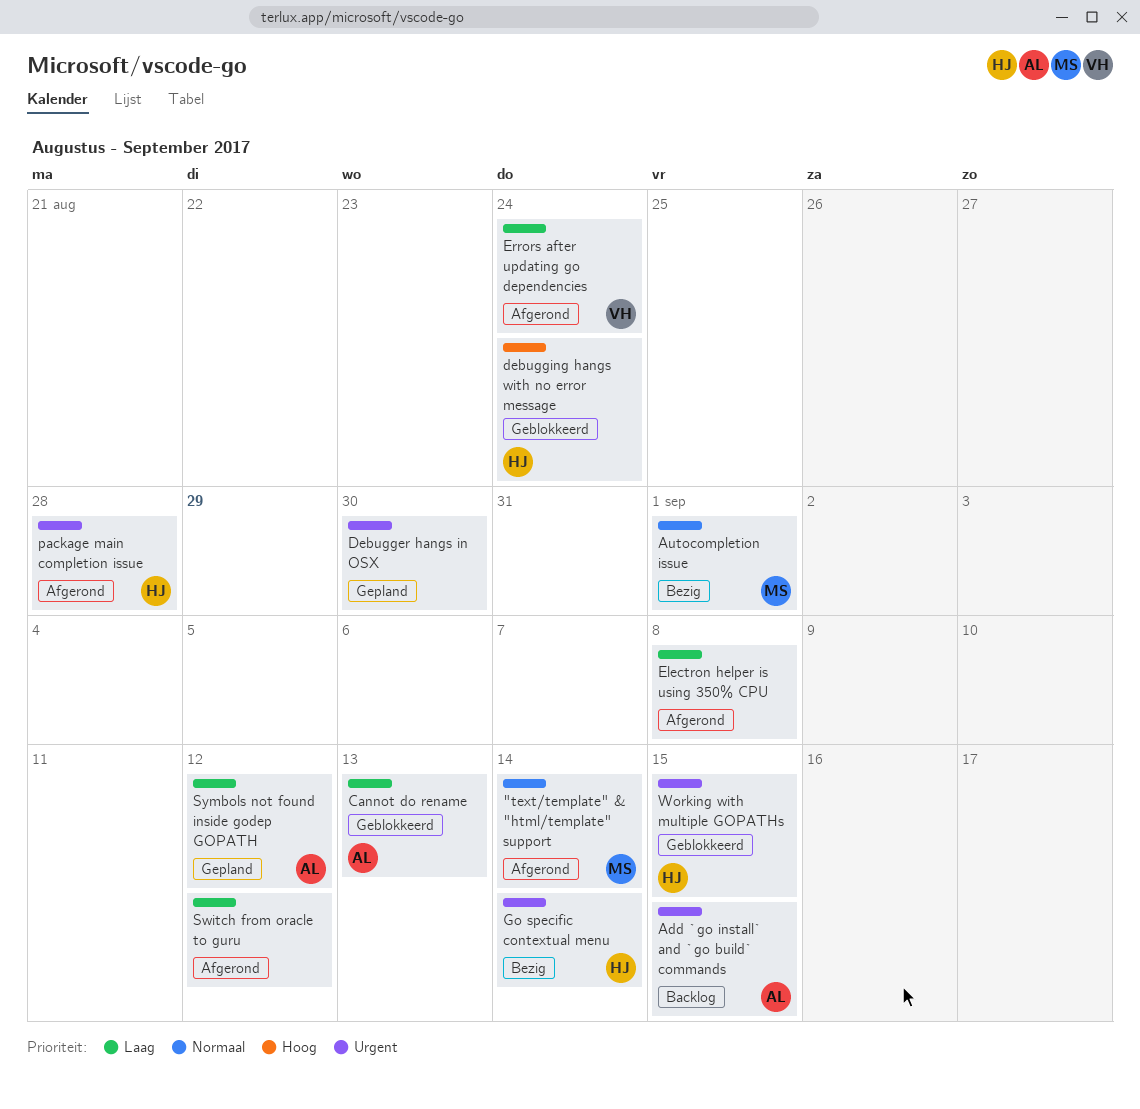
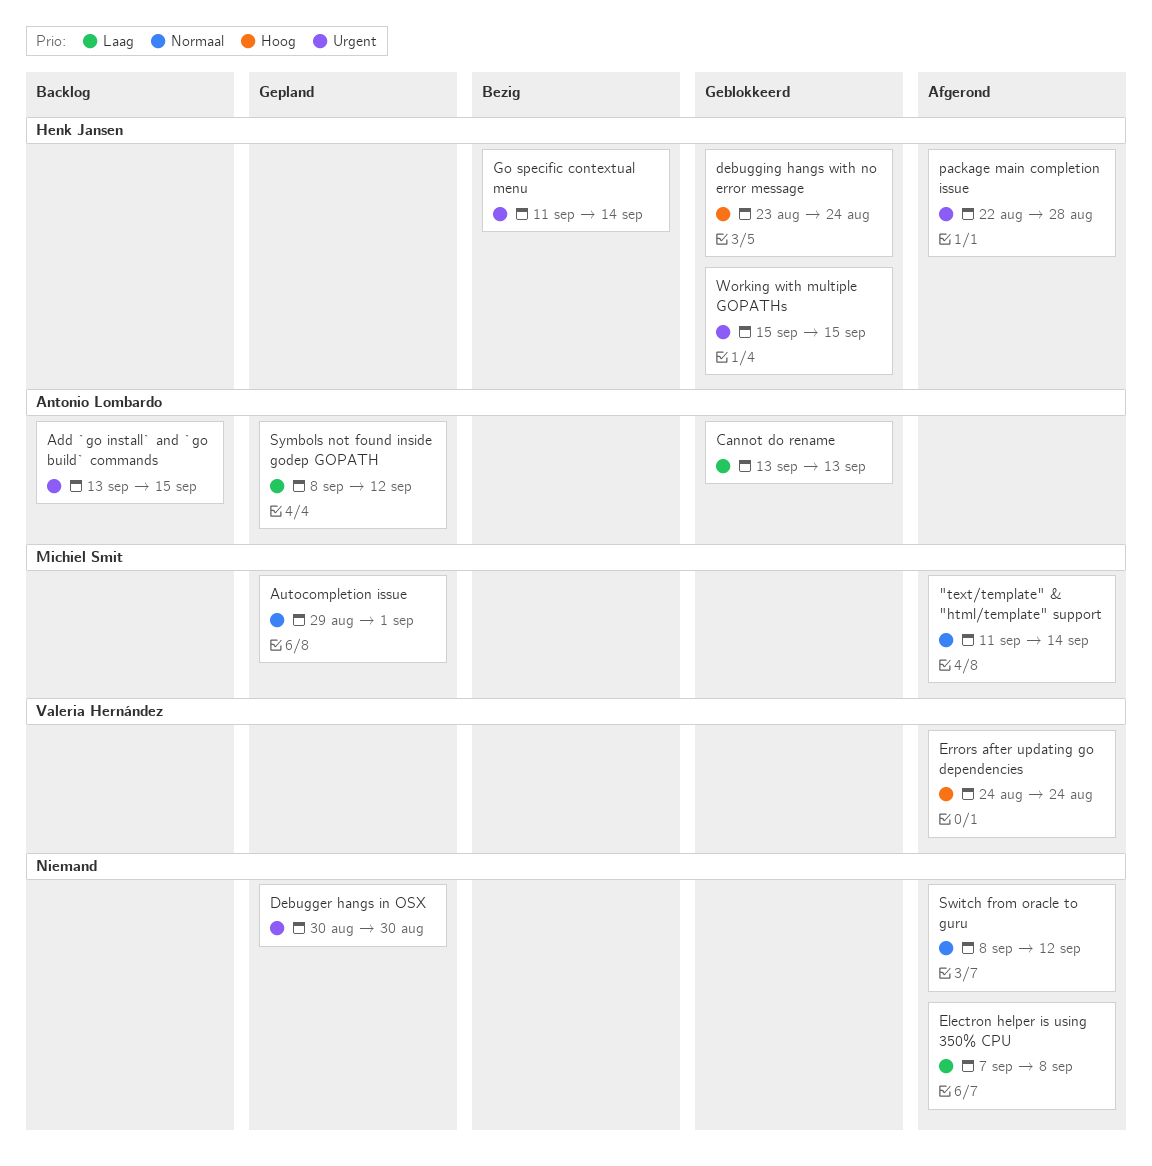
Autocompletion issue, status: Bezig -> Gepland
Errors after updating go dependencies, priority: Laag -> Hoog
Switch from oracle to guru, priority: Laag -> Normaal

